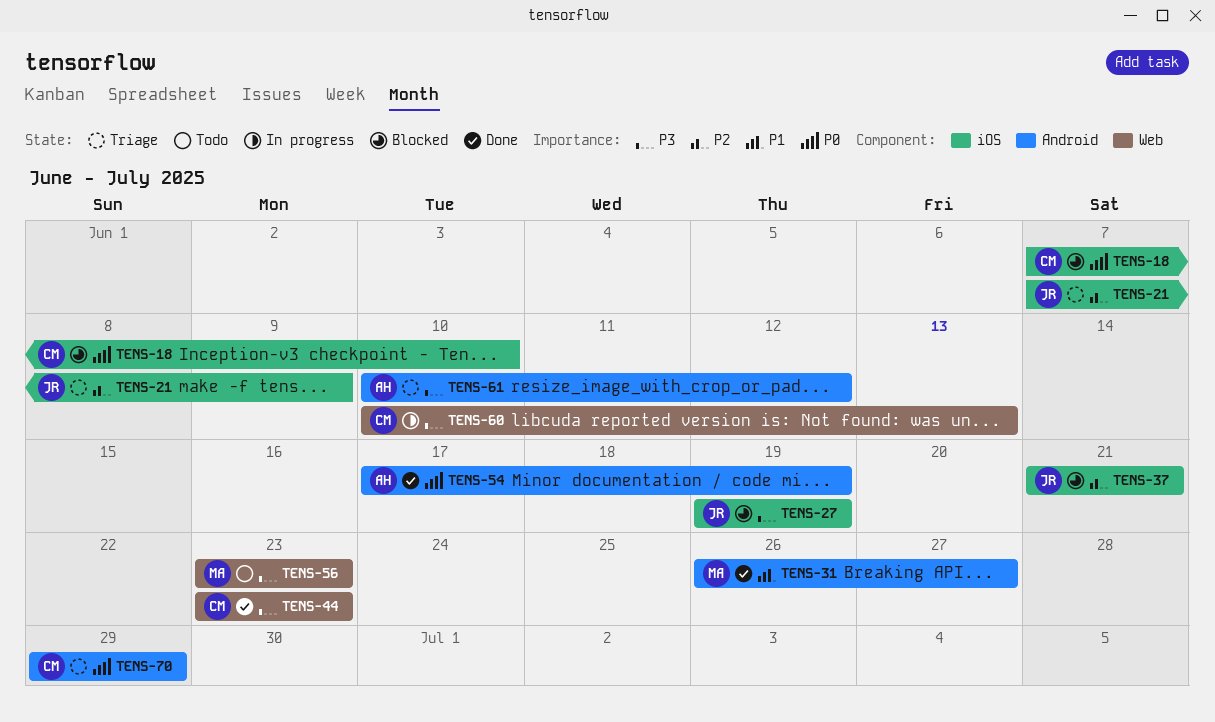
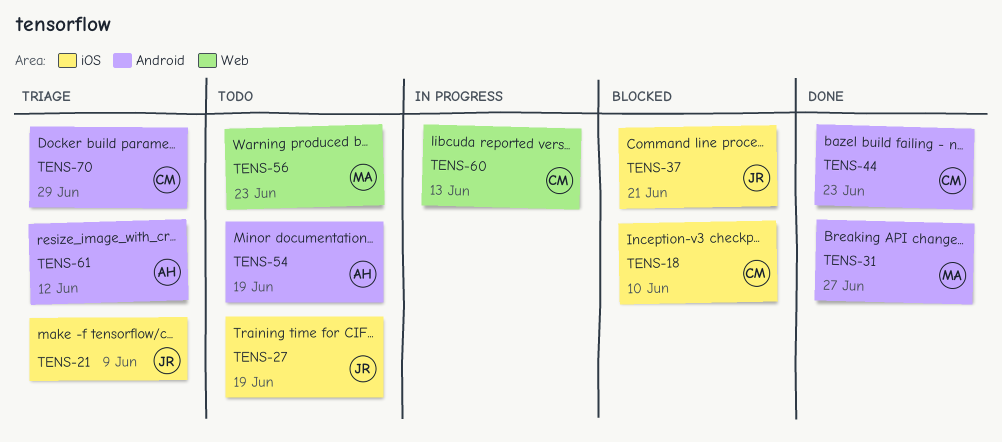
TENS-27, status: Blocked -> Todo
TENS-44, label: Web -> Android
TENS-54, status: Done -> Todo

